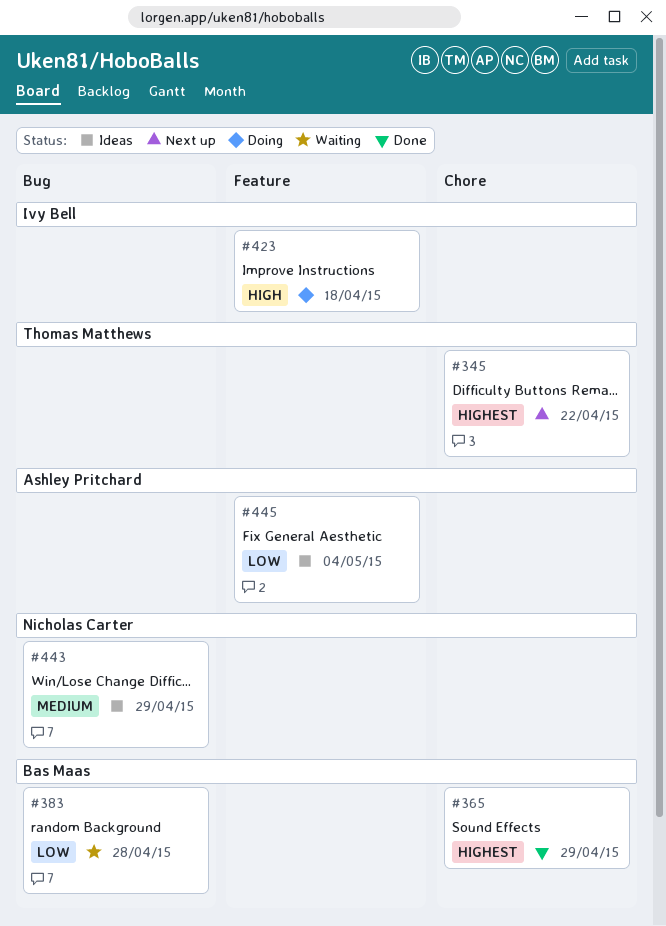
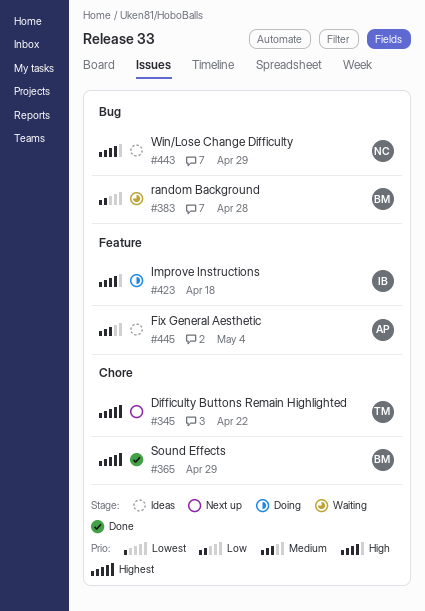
#443, priority: Medium -> High
#445, priority: Low -> Medium

